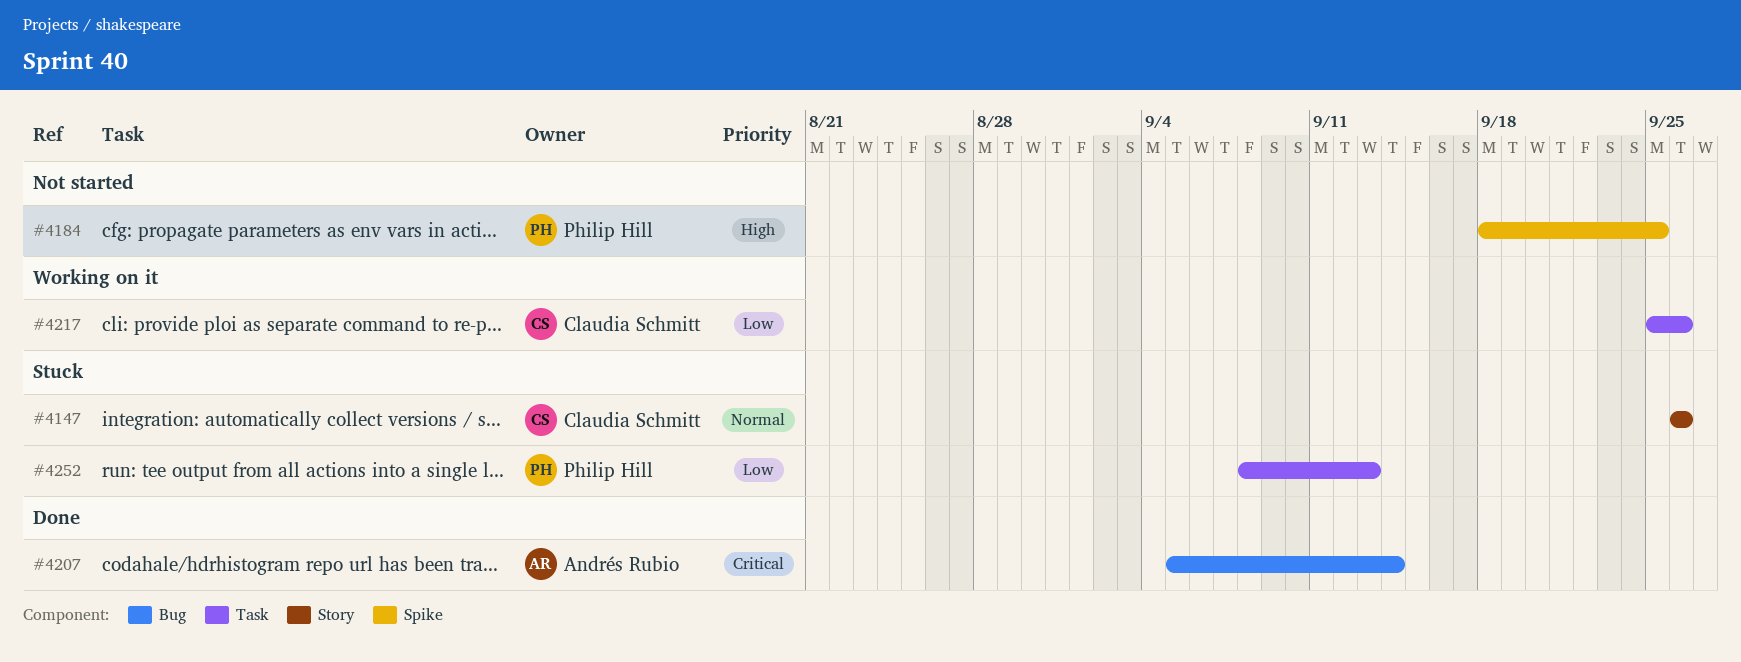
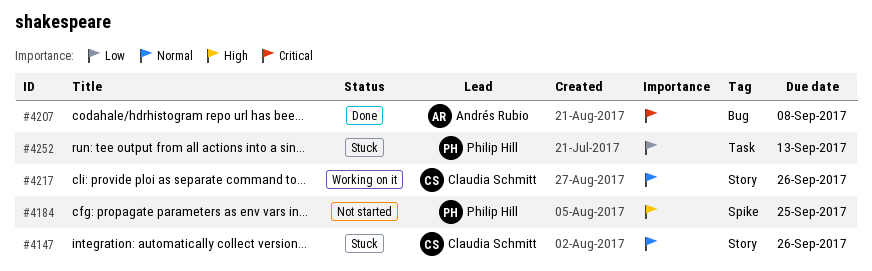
#4207, due: Sep 14 -> Sep 8
#4217, priority: Low -> Normal
#4217, label: Task -> Story

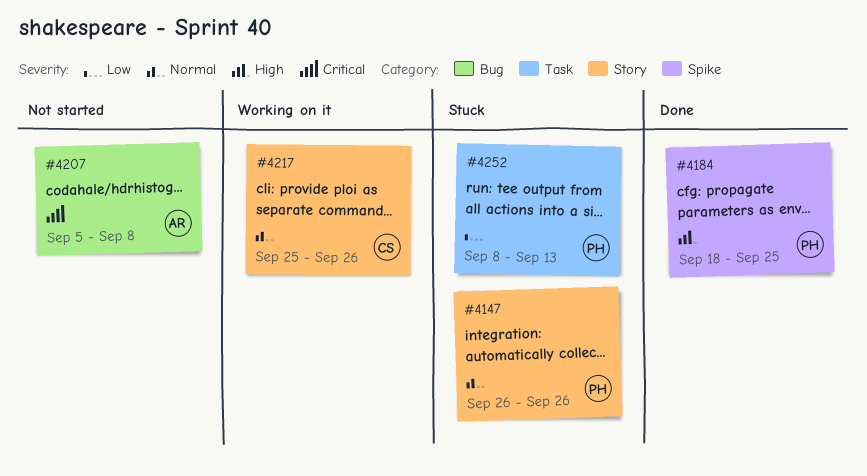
#4147, owner: Claudia Schmitt -> Philip Hill
#4184, status: Not started -> Done
#4207, status: Done -> Not started

